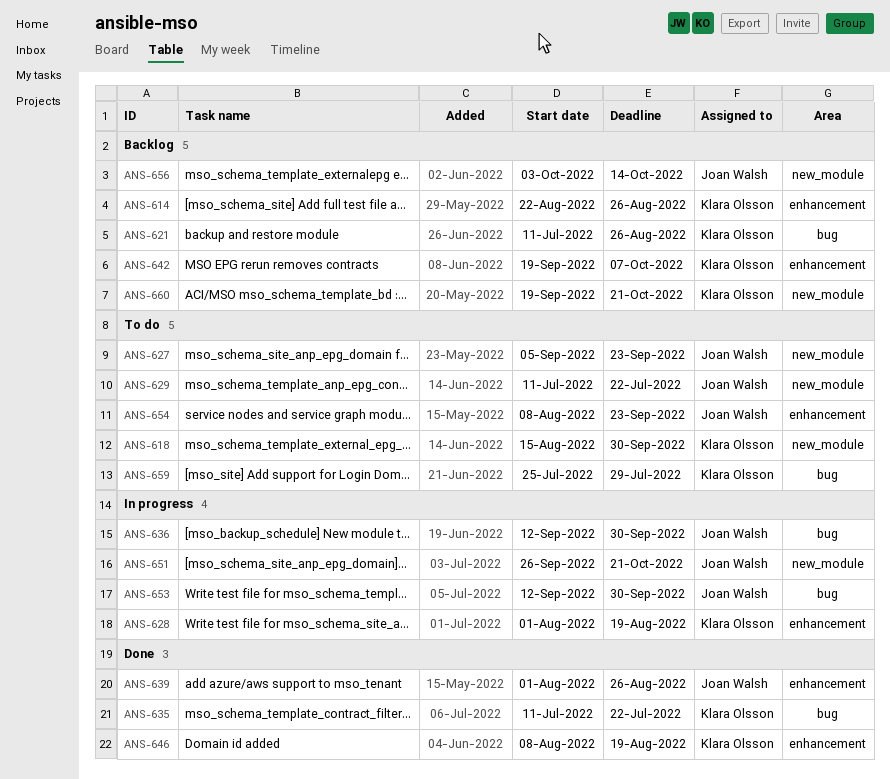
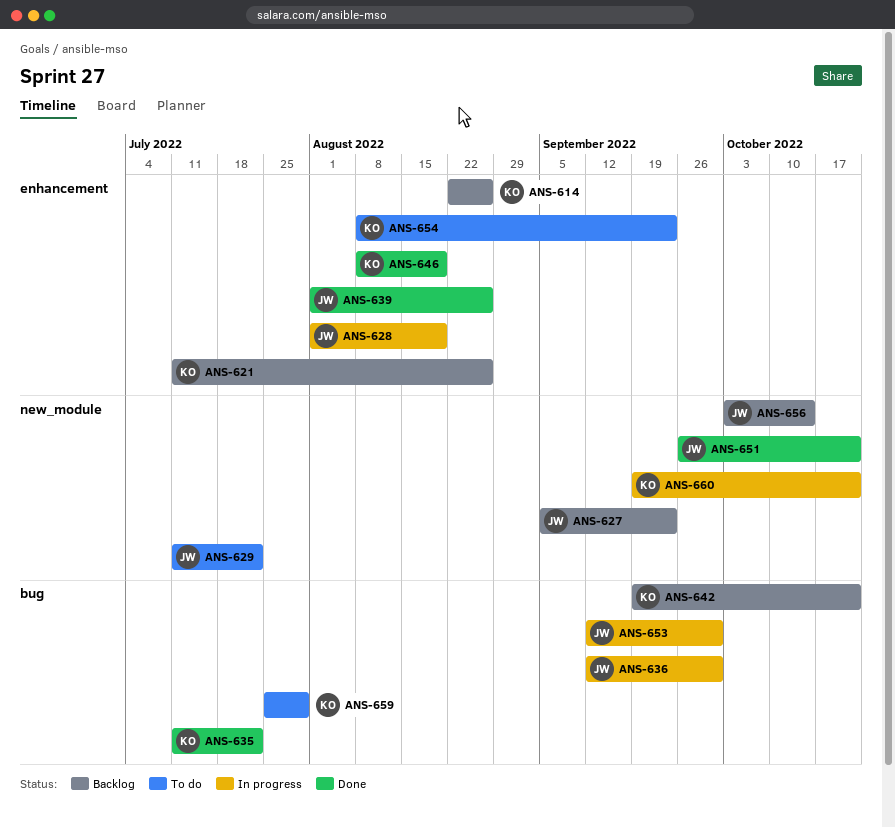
ANS-618: present -> none
ANS-621, label: bug -> enhancement
ANS-627, status: To do -> Backlog
ANS-628, owner: Klara Olsson -> Joan Walsh
ANS-642, label: enhancement -> bug
ANS-642, due: Oct 7 -> Oct 21
ANS-651, status: In progress -> Done
ANS-654, owner: Joan Walsh -> Klara Olsson
ANS-660, status: Backlog -> In progress

